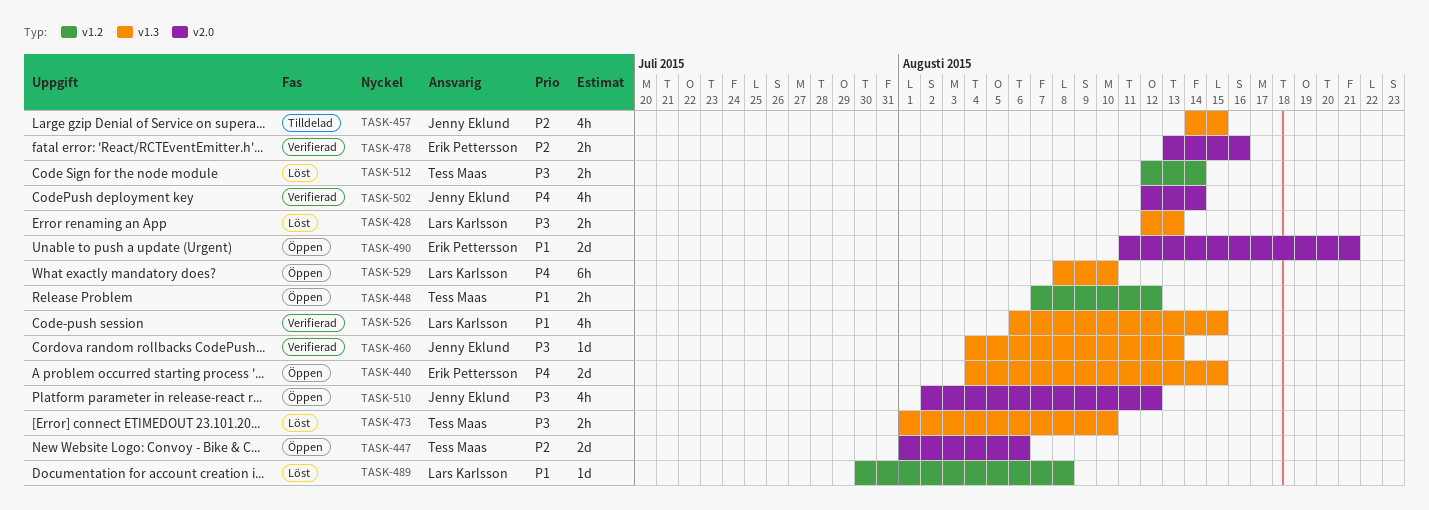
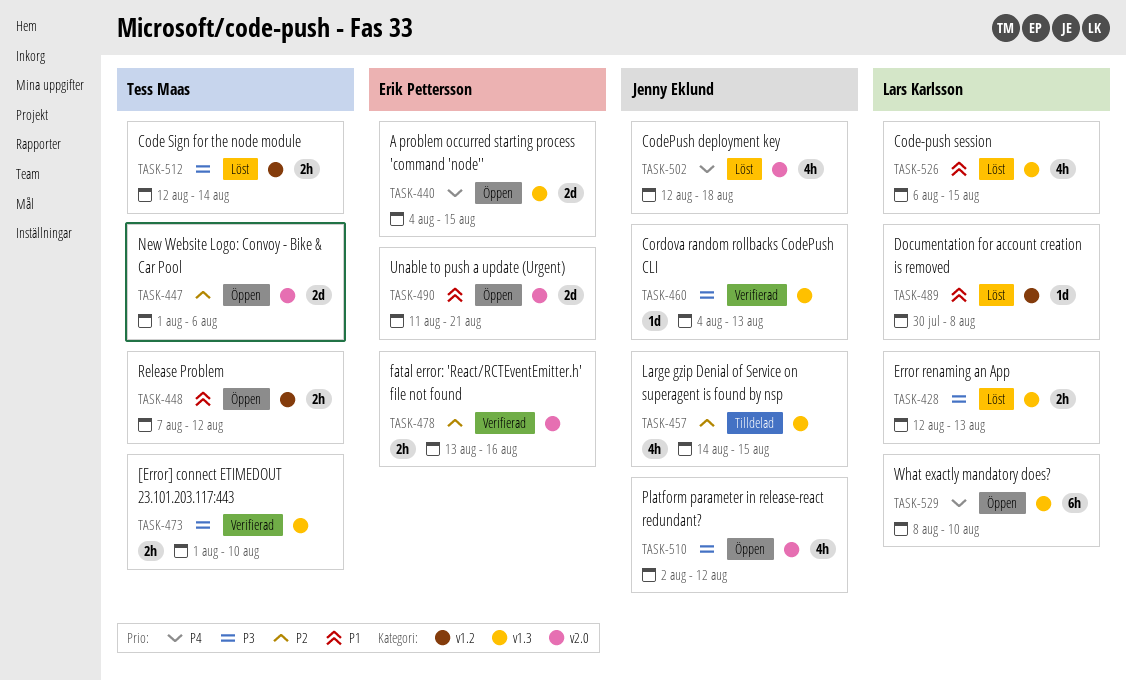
TASK-473, status: Löst -> Verifierad
TASK-502, status: Verifierad -> Löst
TASK-502, due: Aug 14 -> Aug 18
TASK-526, status: Verifierad -> Löst

